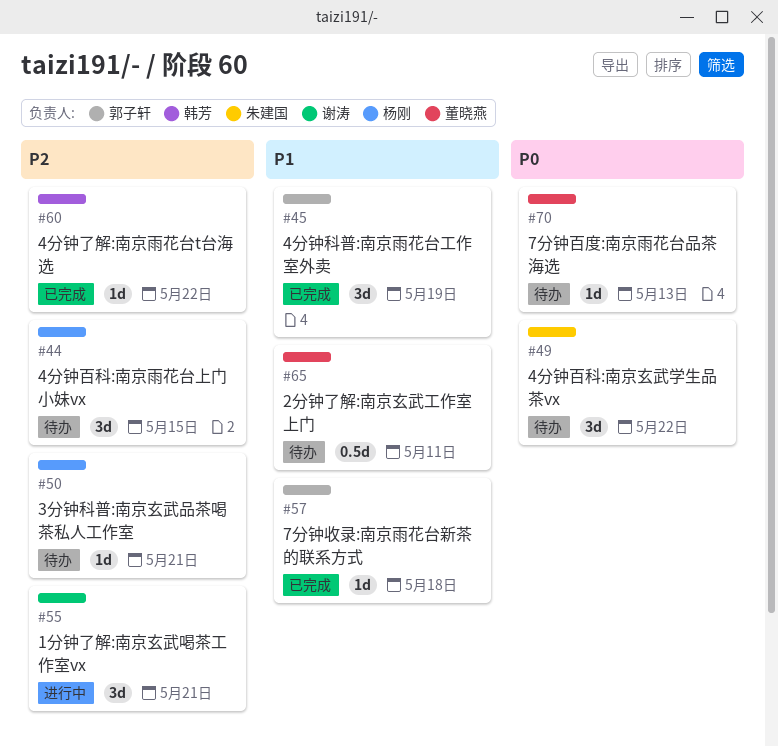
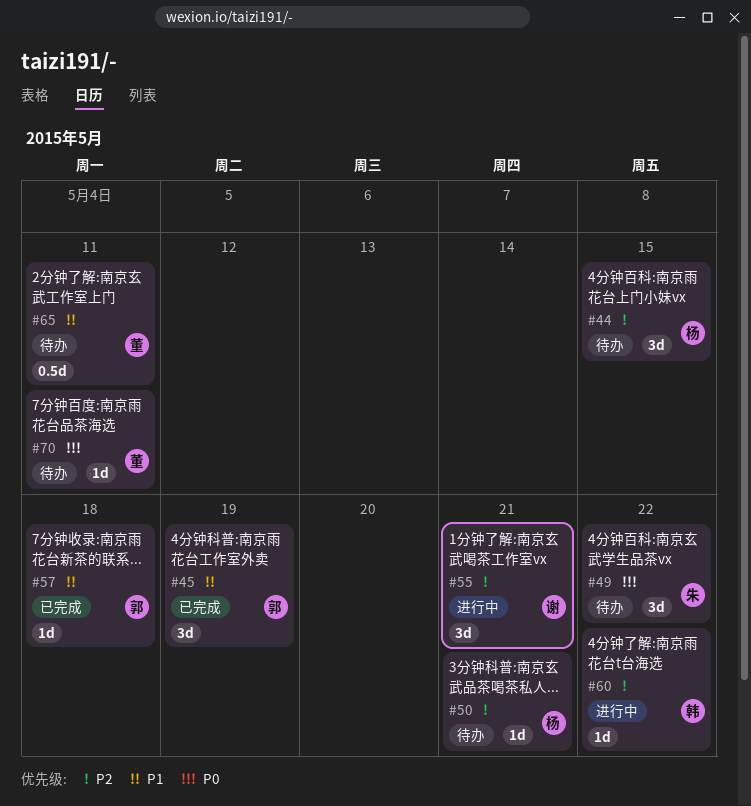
#60, status: 已完成 -> 进行中
#70, due: May 13 -> May 11

